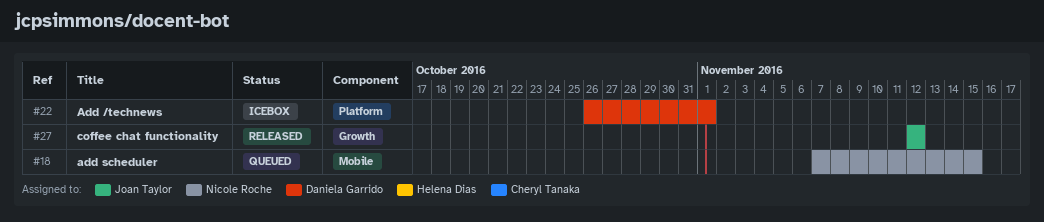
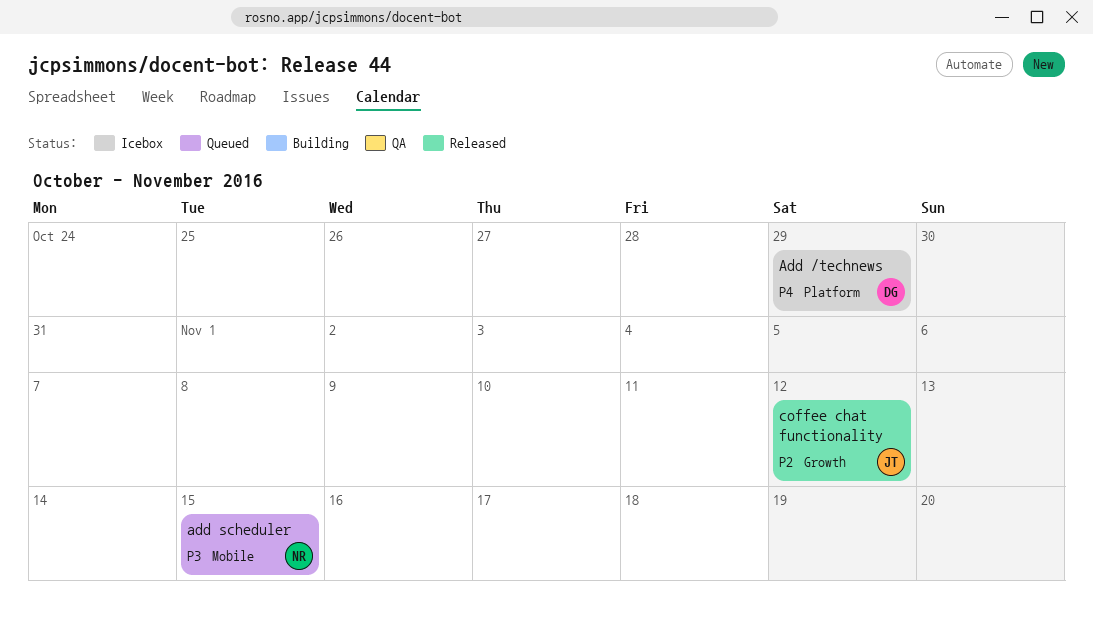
Add /technews, due: Nov 1 -> Oct 29

